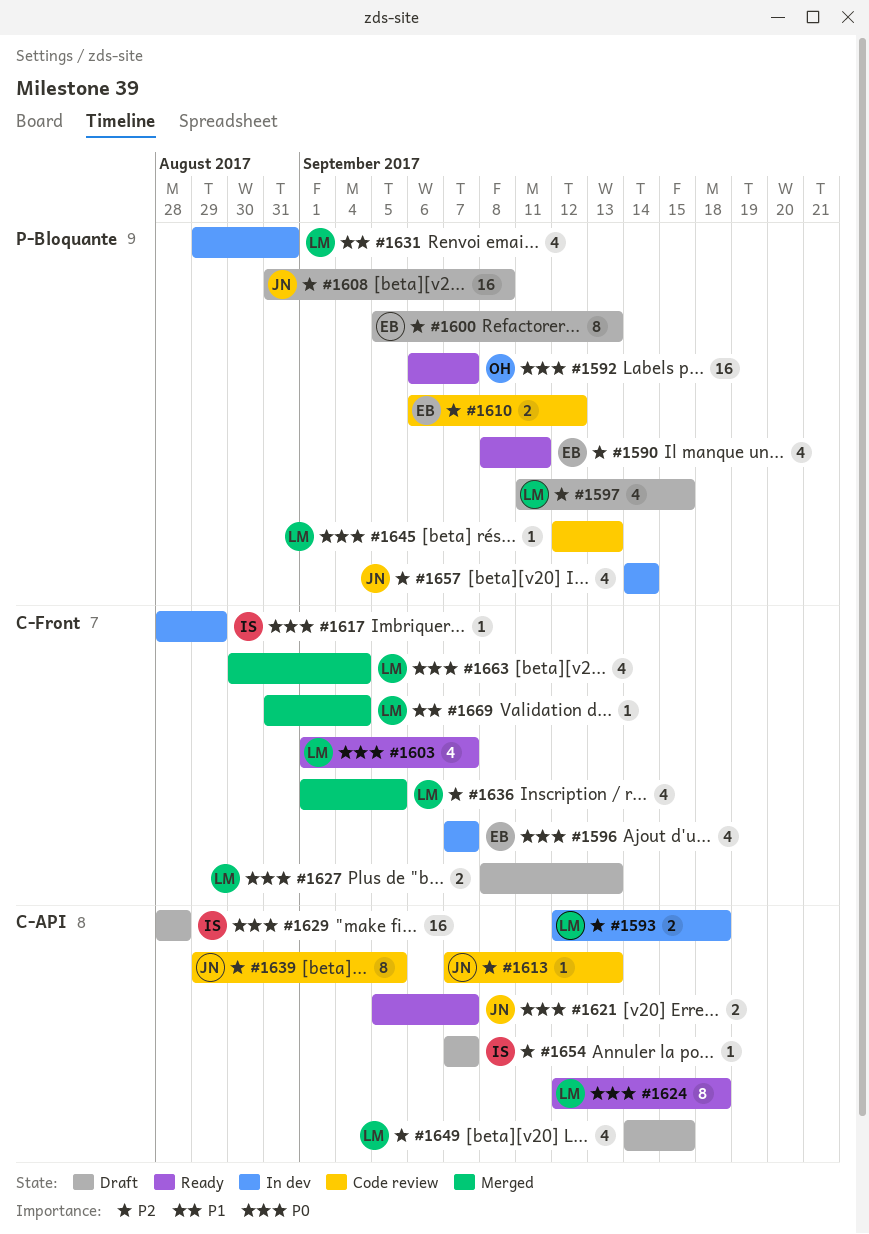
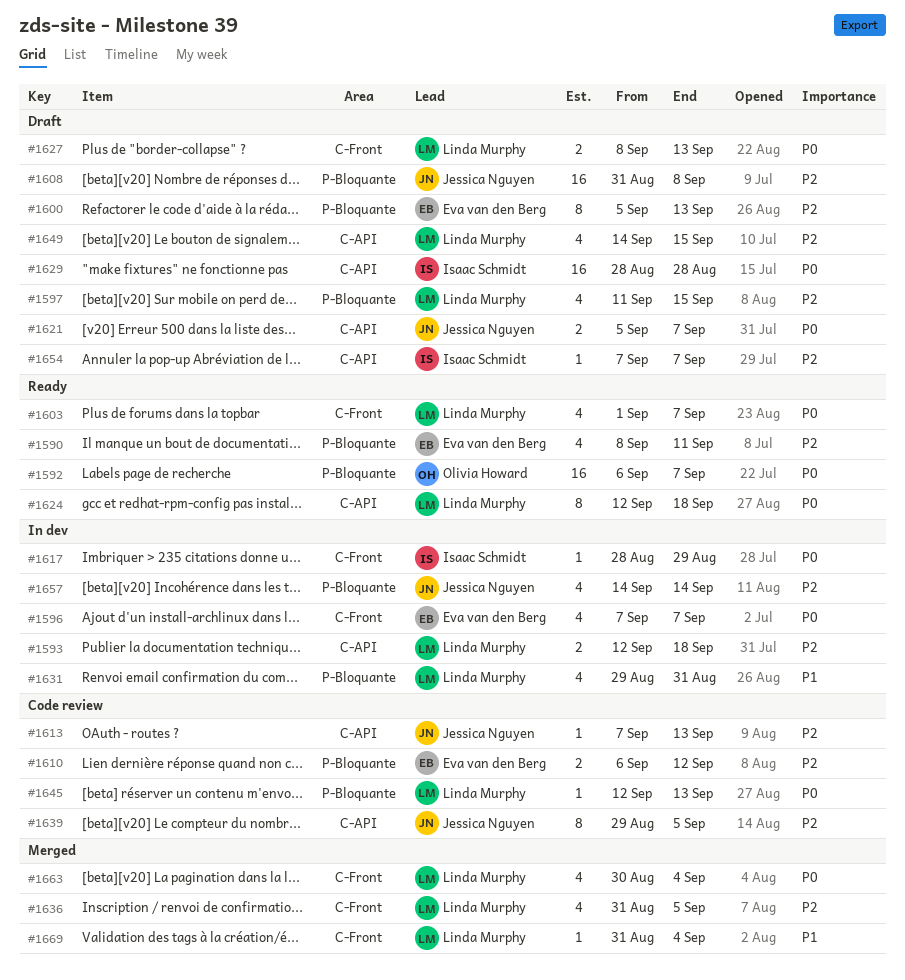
#1621, status: Ready -> Draft
#1636, start: Sep 1 -> Aug 31

